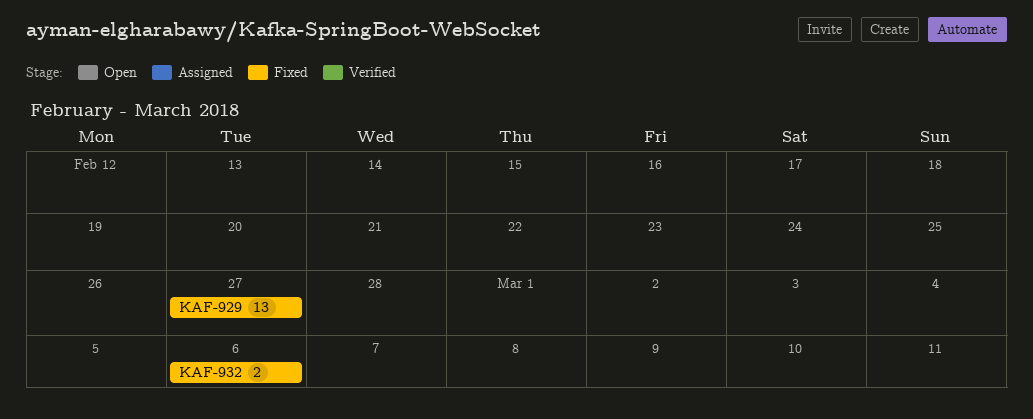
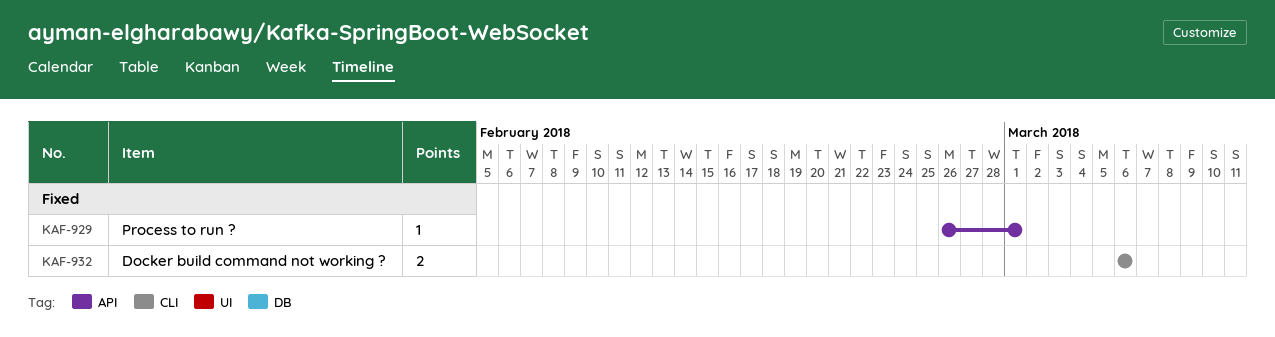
KAF-929, estimate: 13 -> 1
KAF-929, start: Feb 27 -> Feb 26
KAF-929, due: Feb 27 -> Mar 1

